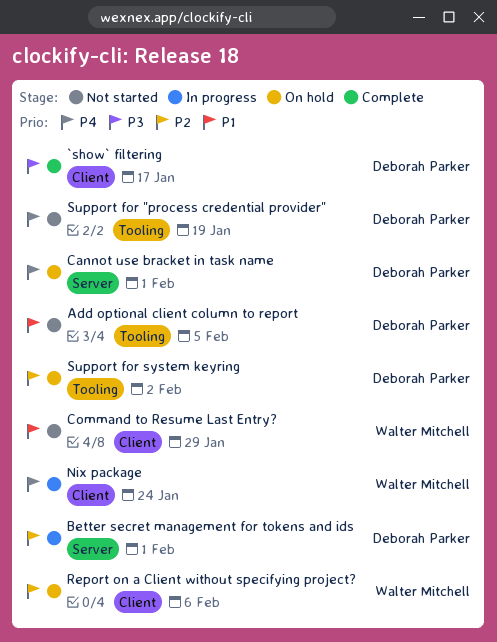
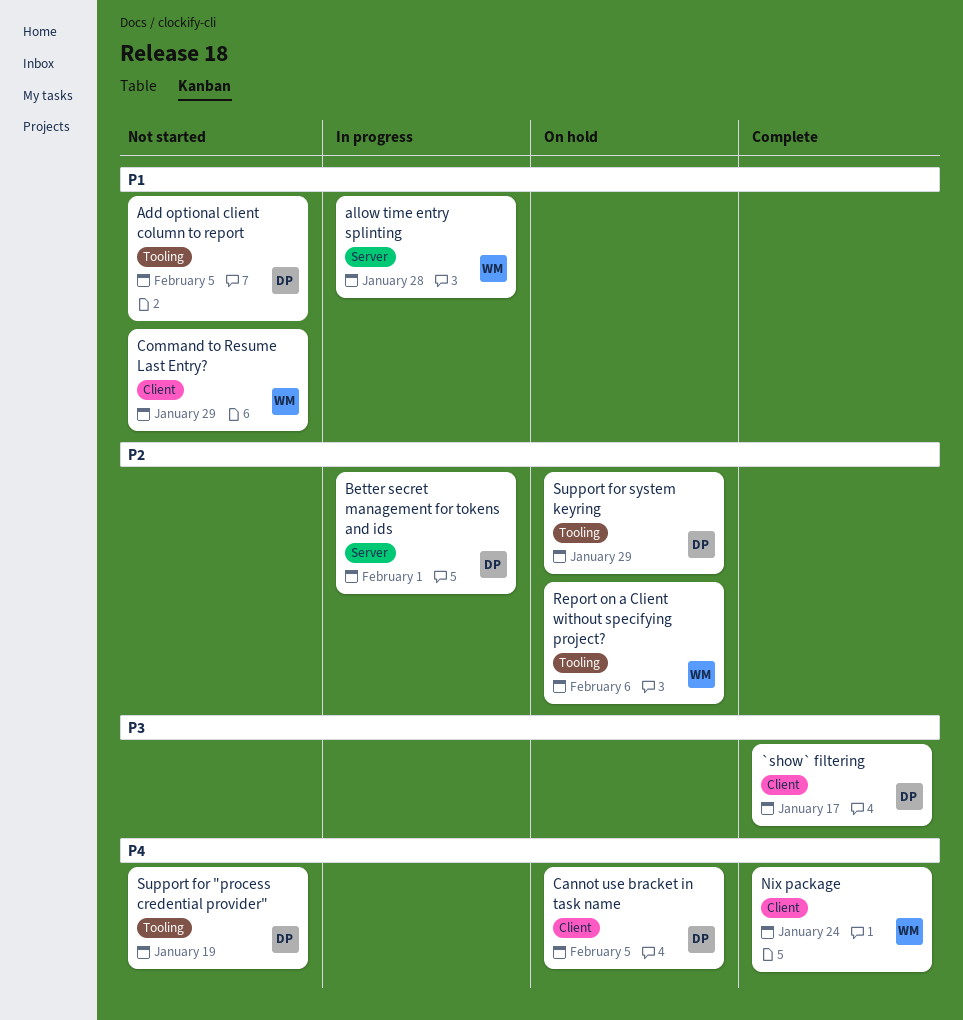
allow time entry splinting: none -> present
Cannot use bracket in task name, label: Server -> Client
Cannot use bracket in task name, due: Feb 1 -> Feb 5
Nix package, status: In progress -> Complete
Report on a Client without specifying project?, label: Client -> Tooling
Support for system keyring, due: Feb 2 -> Jan 29

